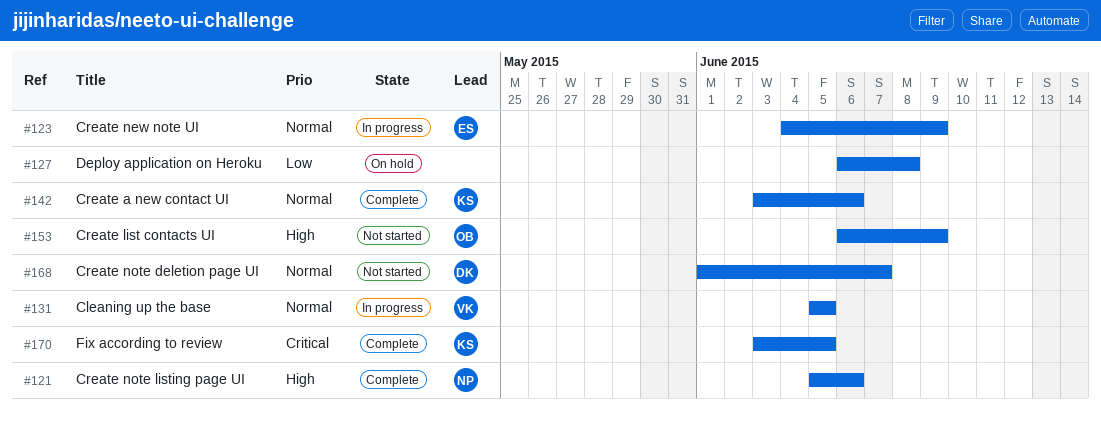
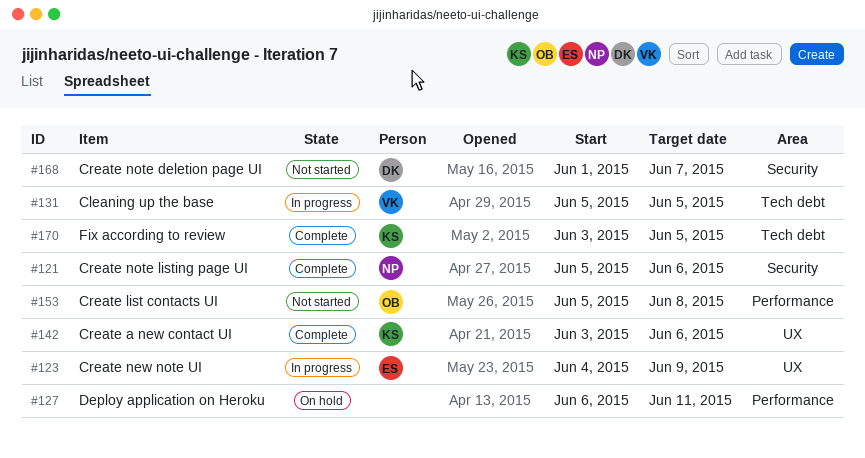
#127, due: Jun 8 -> Jun 11
#153, start: Jun 6 -> Jun 5
#153, due: Jun 9 -> Jun 8

